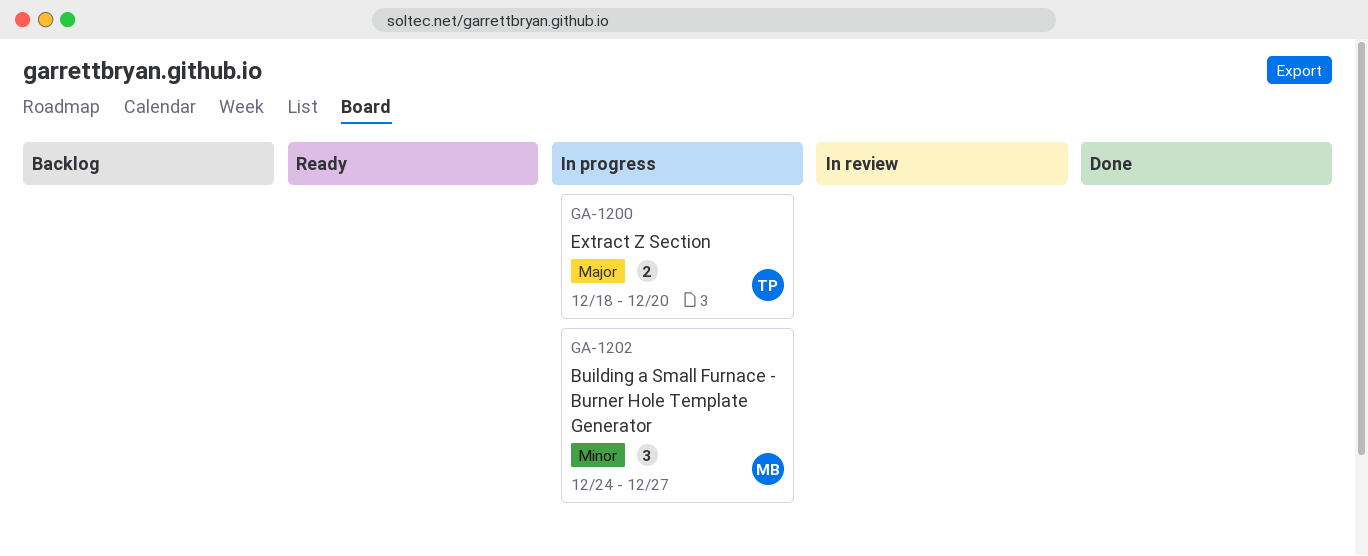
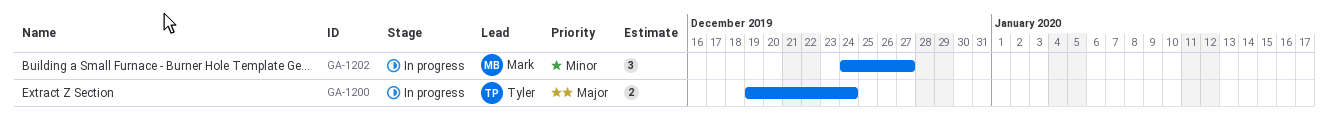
GA-1200, start: Dec 18 -> Dec 19
GA-1200, due: Dec 20 -> Dec 24

